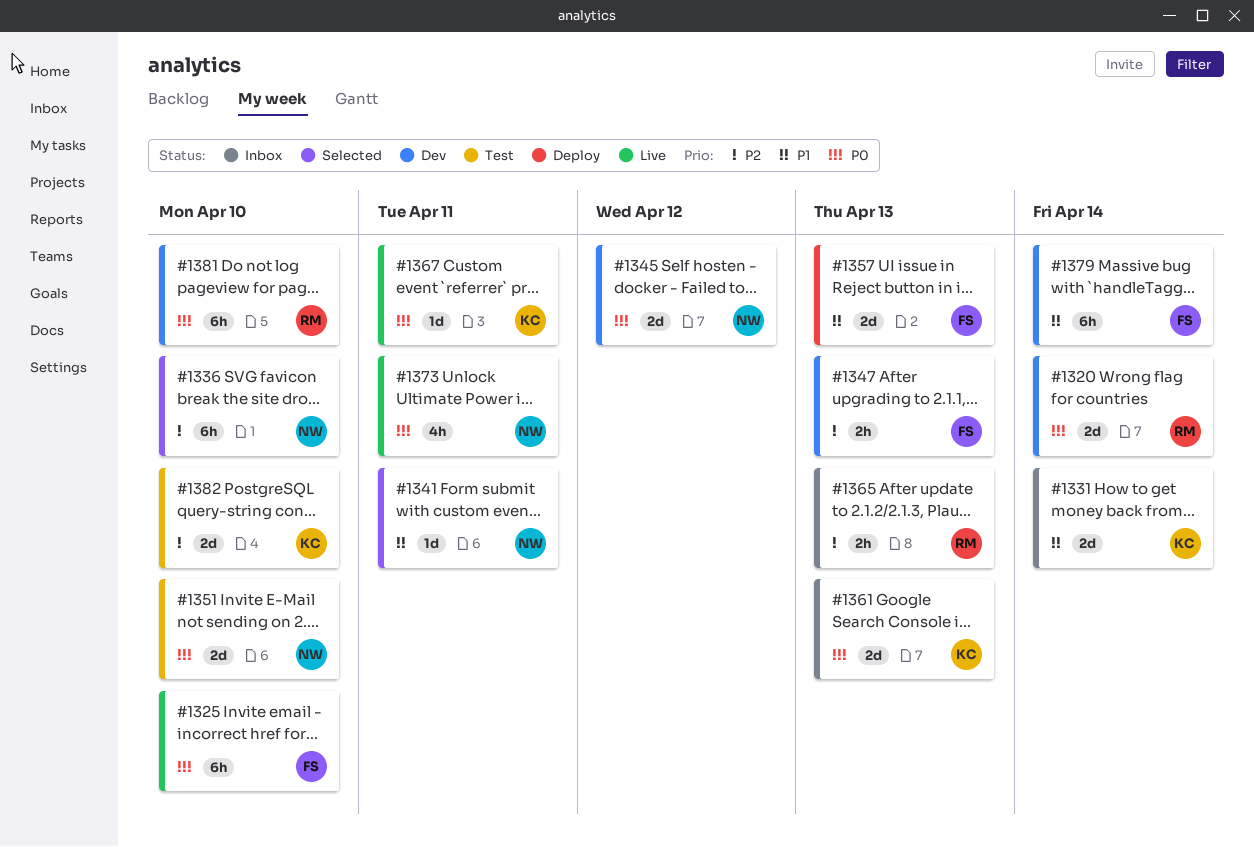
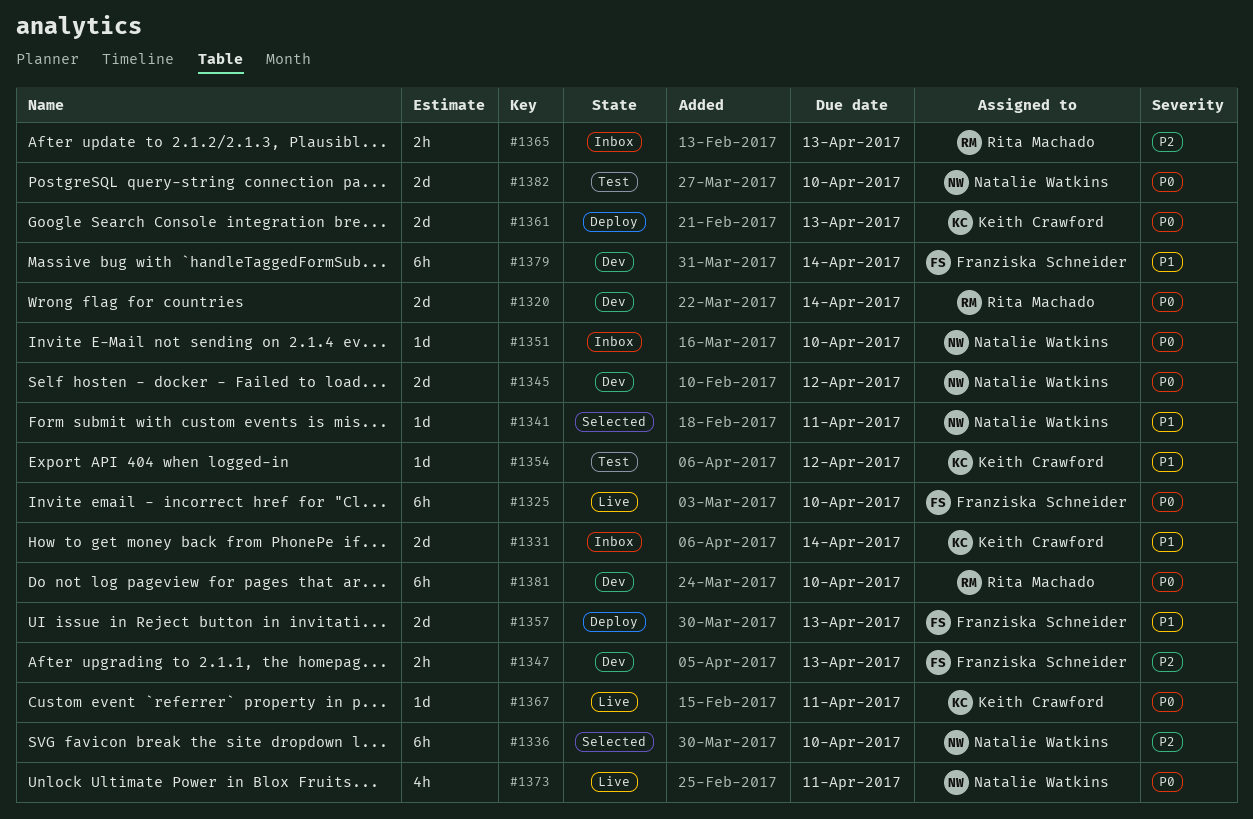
#1351, status: Test -> Inbox
#1351, estimate: 2d -> 1d
#1354: none -> present
#1361, status: Inbox -> Deploy
#1382, owner: Keith Crawford -> Natalie Watkins
#1382, priority: P2 -> P0

